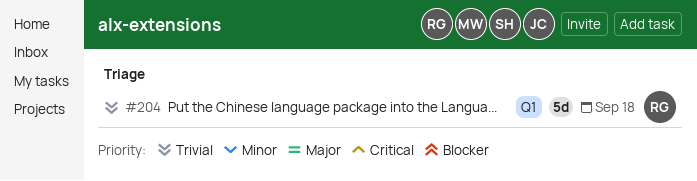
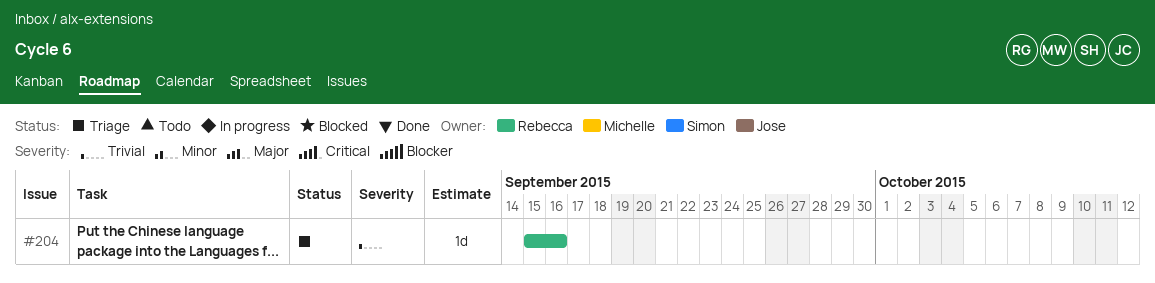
#204, estimate: 5d -> 1d
#204, due: Sep 18 -> Sep 16

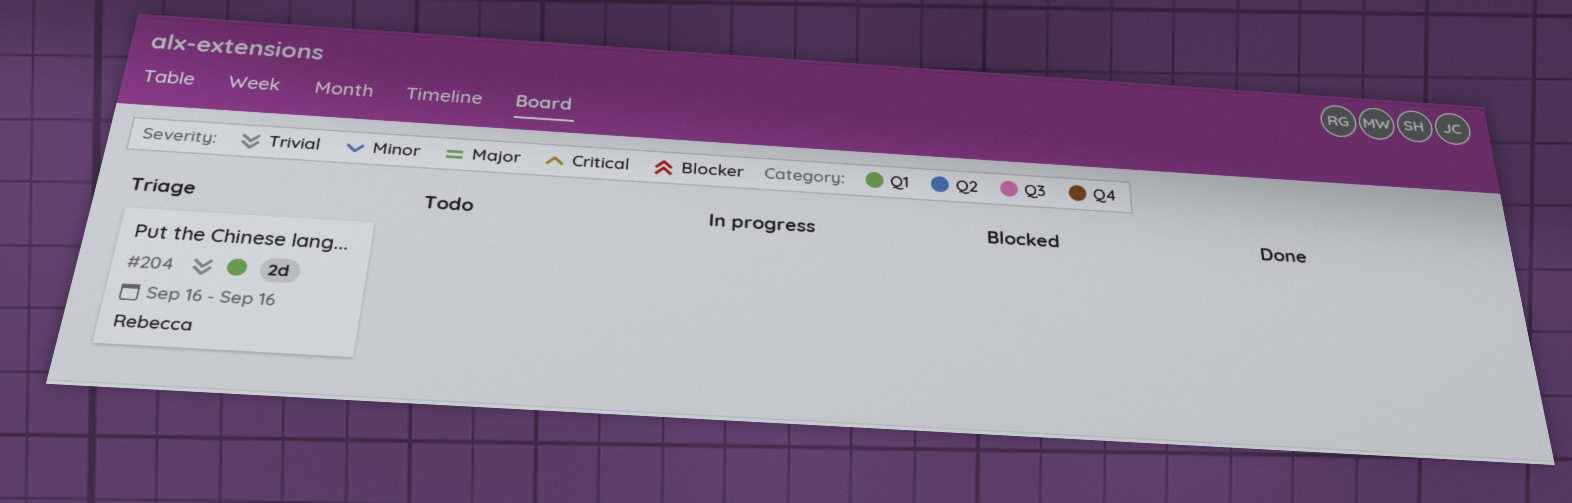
#204, estimate: 1d -> 2d
#204, start: Sep 15 -> Sep 16

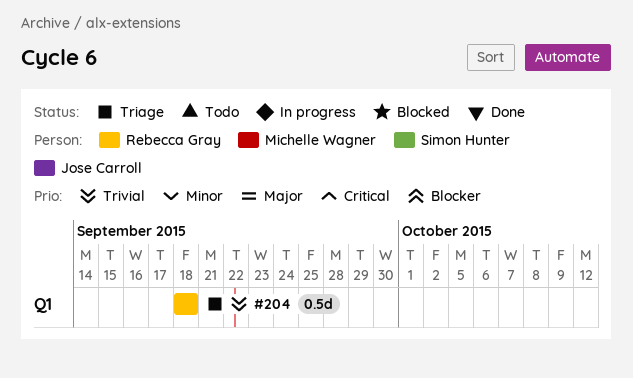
#204, estimate: 2d -> 0.5d
#204, start: Sep 16 -> Sep 18
#204, due: Sep 16 -> Sep 18

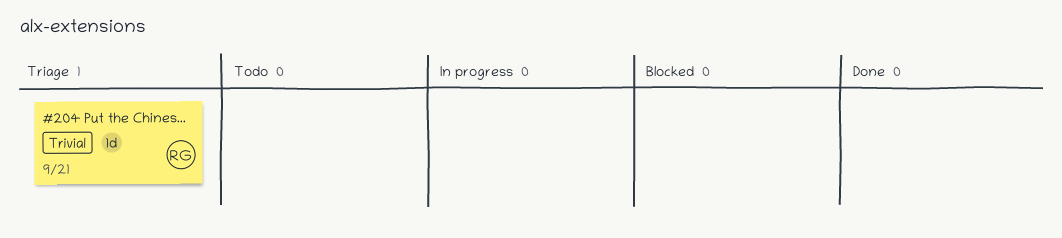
#204, estimate: 0.5d -> 1d
#204, due: Sep 18 -> Sep 21

